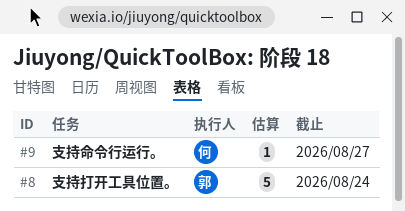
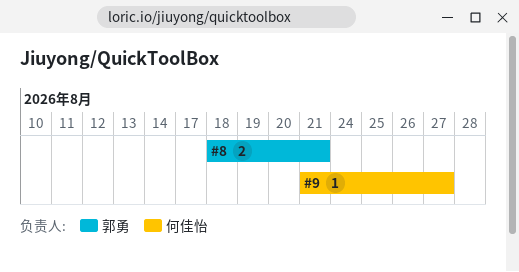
#8, estimate: 5 -> 2
#8, due: Aug 24 -> Aug 21

